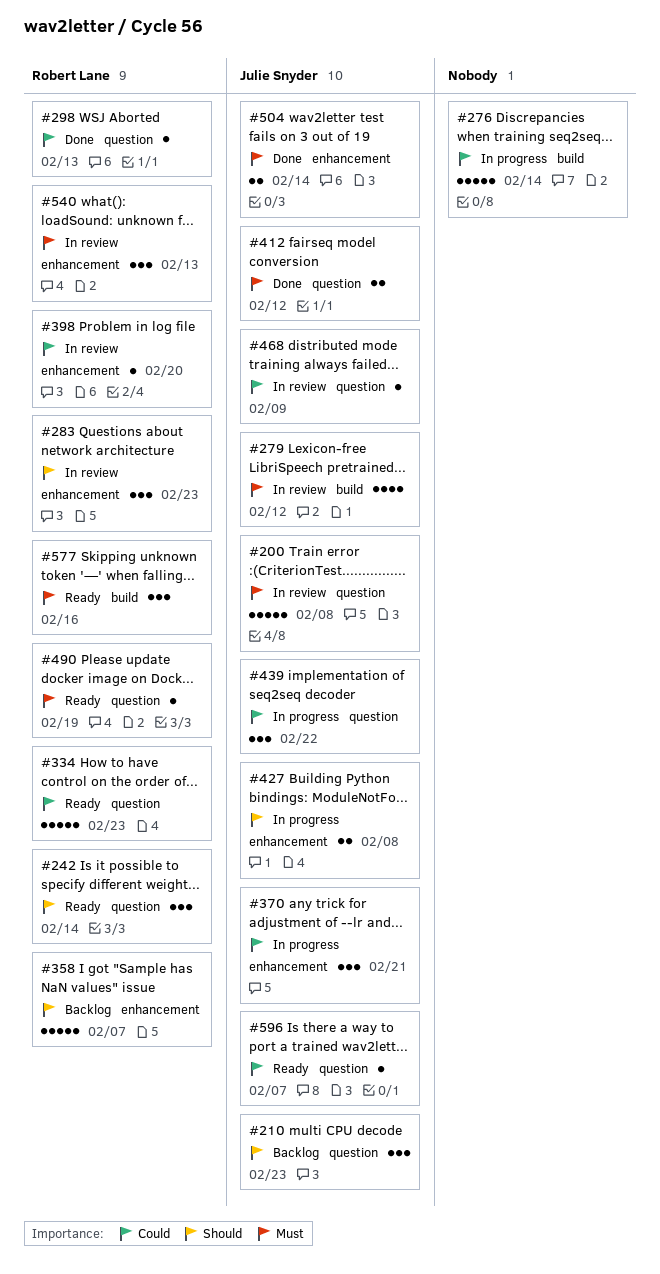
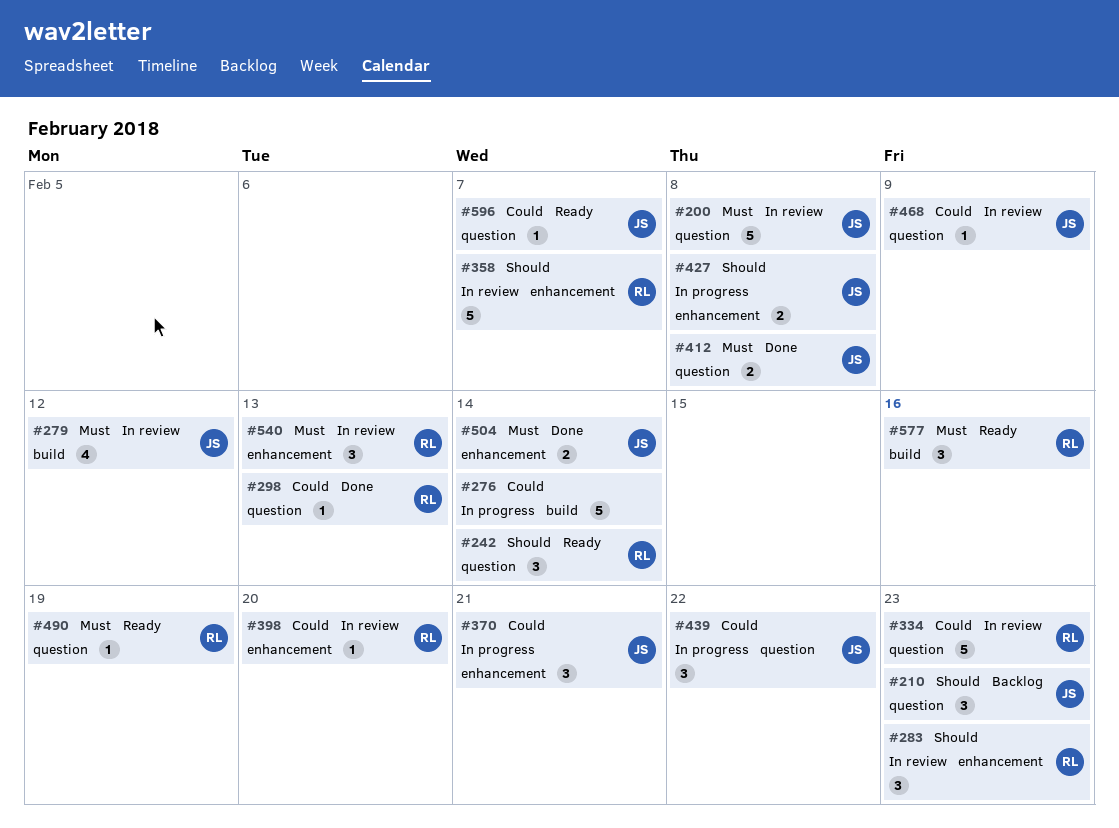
#334, status: Ready -> In review
#358, status: Backlog -> In review
#412, due: Feb 12 -> Feb 8

